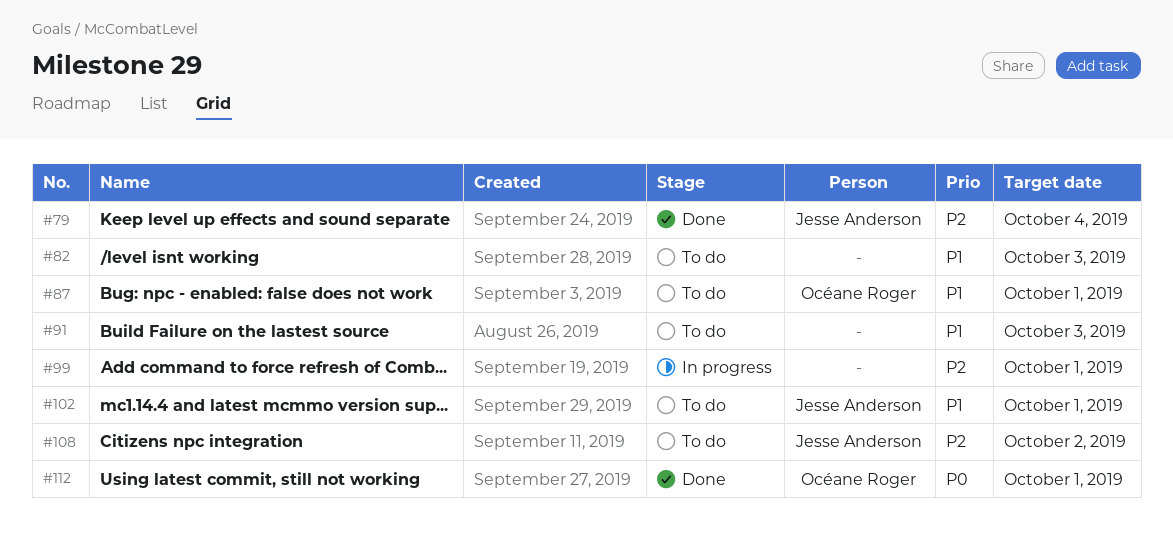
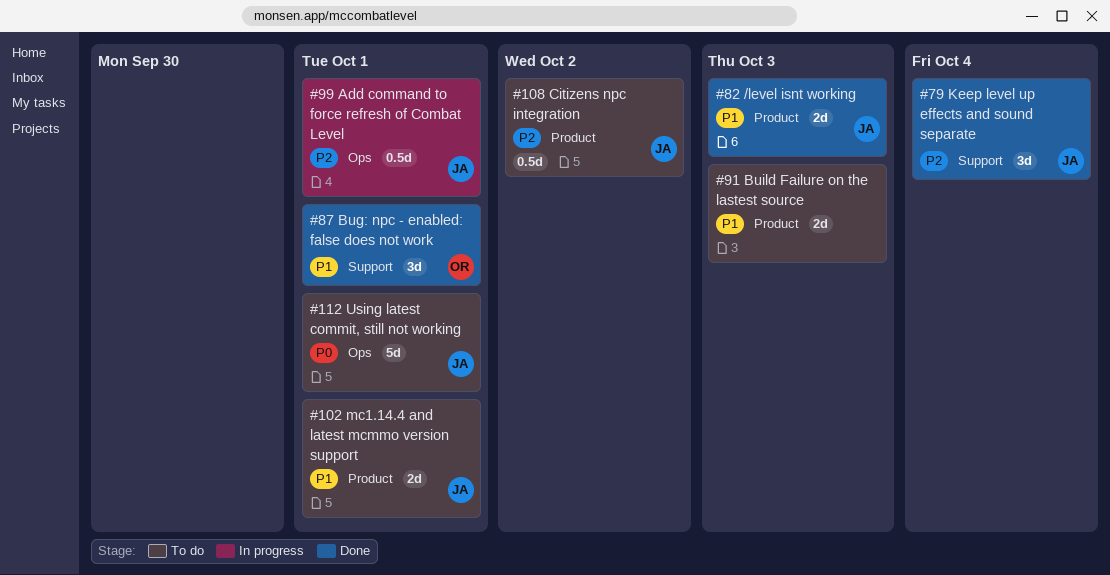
#82, status: To do -> Done
#82, owner: none -> Jesse Anderson
#87, status: To do -> Done
#99, owner: none -> Jesse Anderson
#112, status: Done -> To do
#112, owner: Océane Roger -> Jesse Anderson

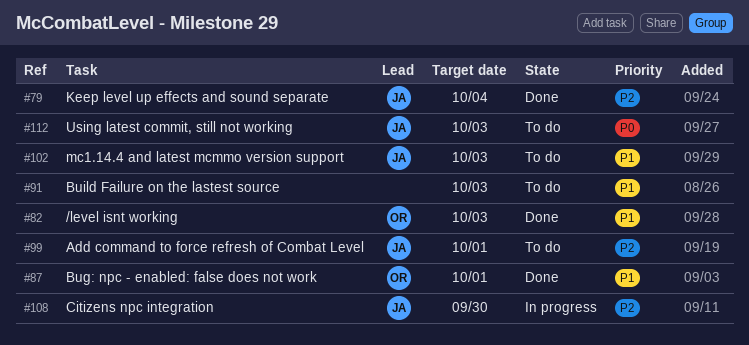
#82, owner: JA -> OR
#99, status: In progress -> To do
#102, due: Oct 1 -> Oct 3
#108, status: To do -> In progress
#108, due: Oct 2 -> Sep 30
#112, due: Oct 1 -> Oct 3

